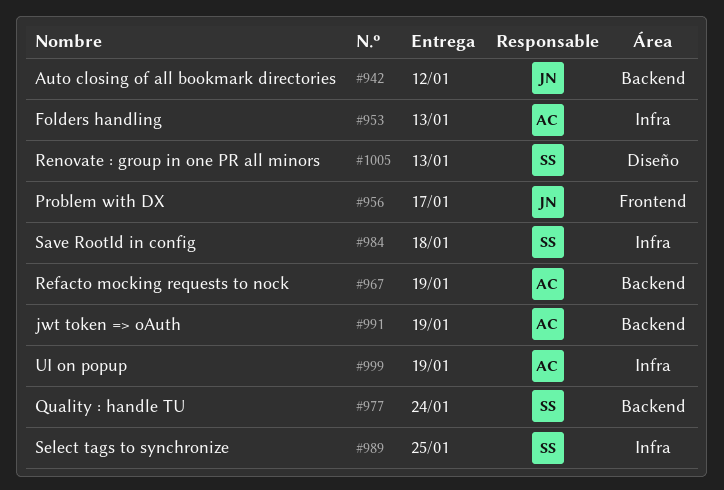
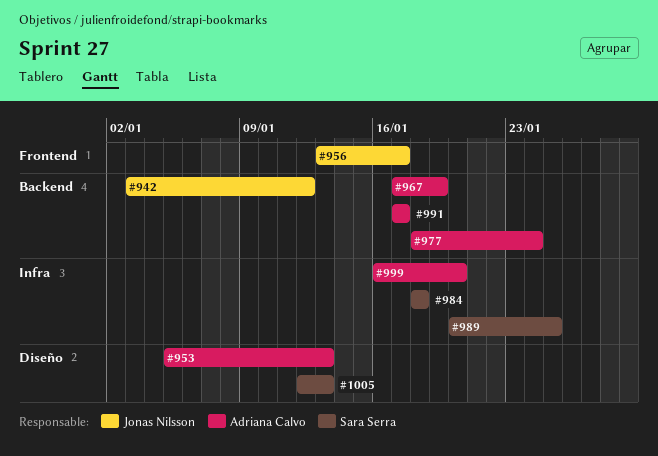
#953, label: Infra -> Diseño
#977, owner: Sara Serra -> Adriana Calvo
#991, due: Jan 19 -> Jan 17
#999, due: Jan 19 -> Jan 20

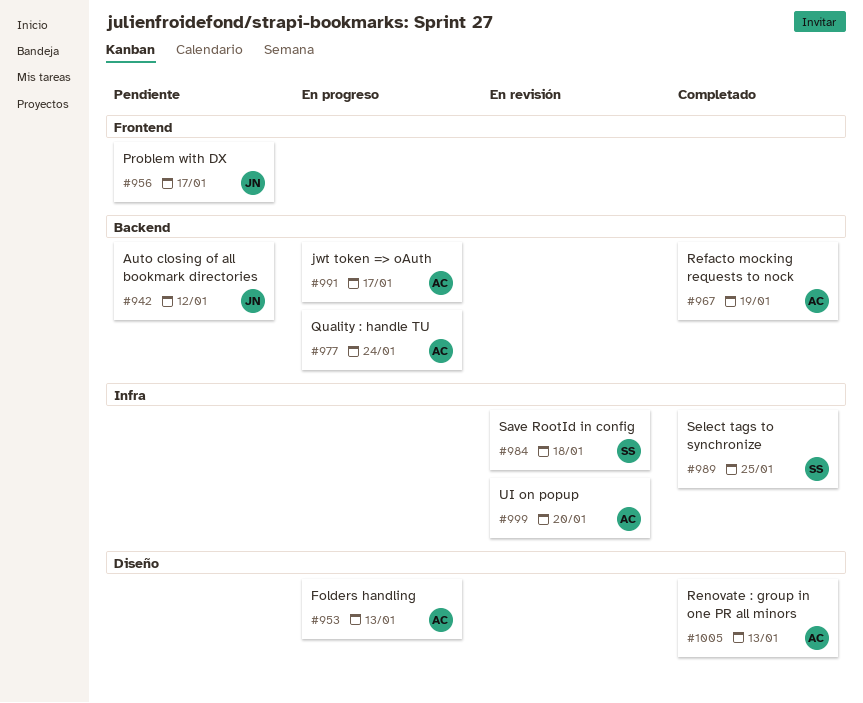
#1005, owner: Sara Serra -> Adriana Calvo

